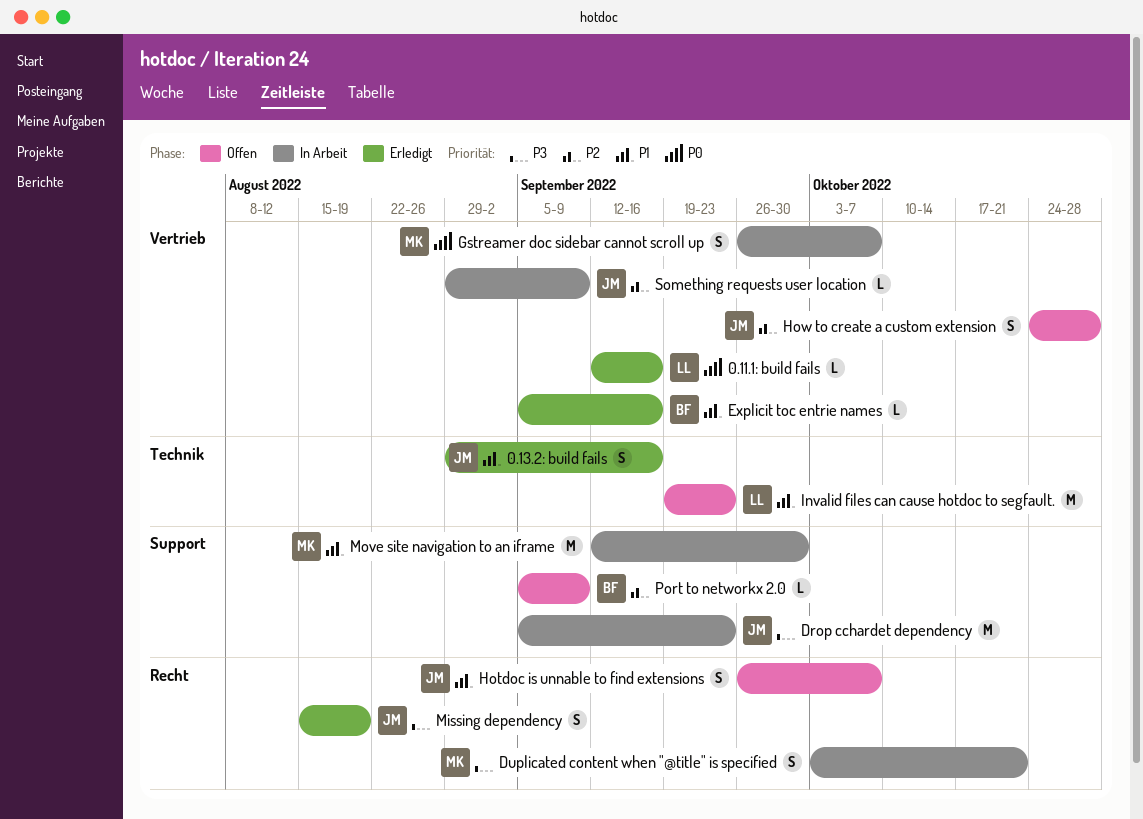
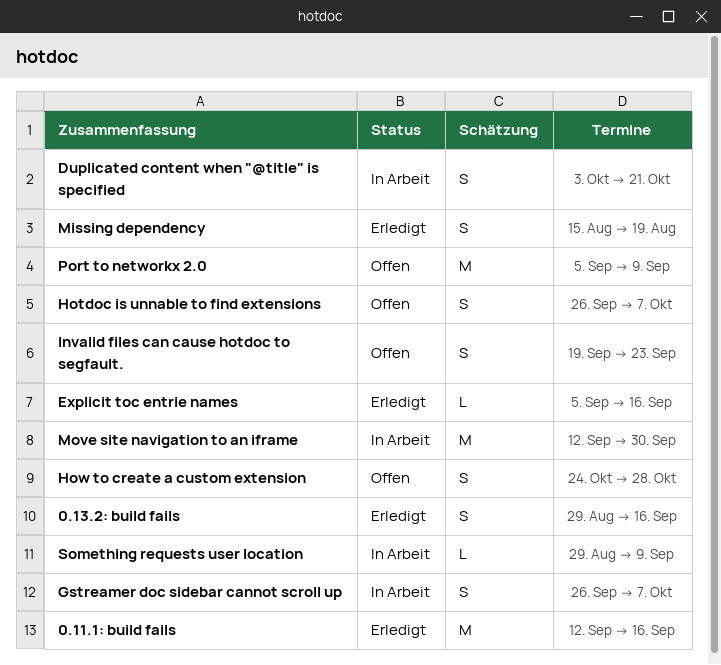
0.11.1: build fails, estimate: L -> M
Drop cchardet dependency: present -> none
Invalid files can cause hotdoc to segfault., estimate: M -> S
Port to networkx 2.0, estimate: L -> M

